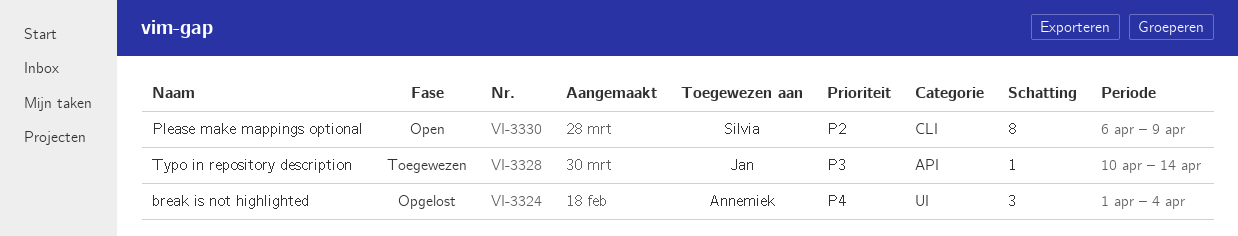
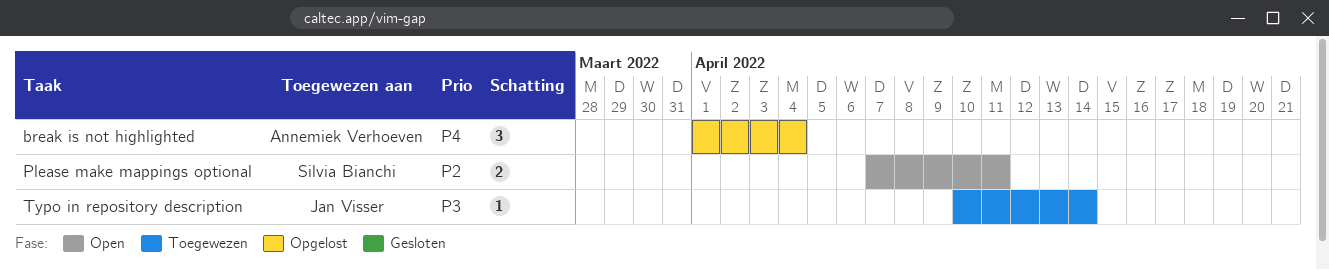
Please make mappings optional, estimate: 8 -> 2
Please make mappings optional, start: Apr 6 -> Apr 7
Please make mappings optional, due: Apr 9 -> Apr 11

